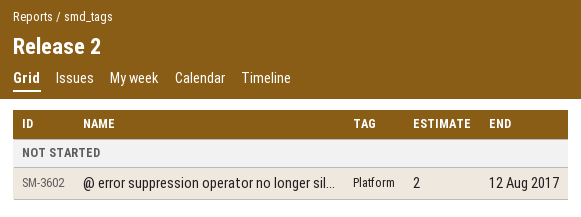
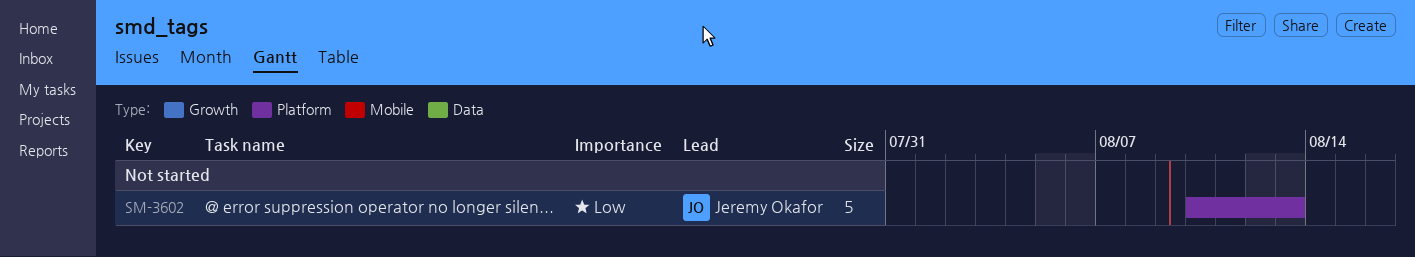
SM-3602, estimate: 2 -> 5
SM-3602, due: Aug 12 -> Aug 13

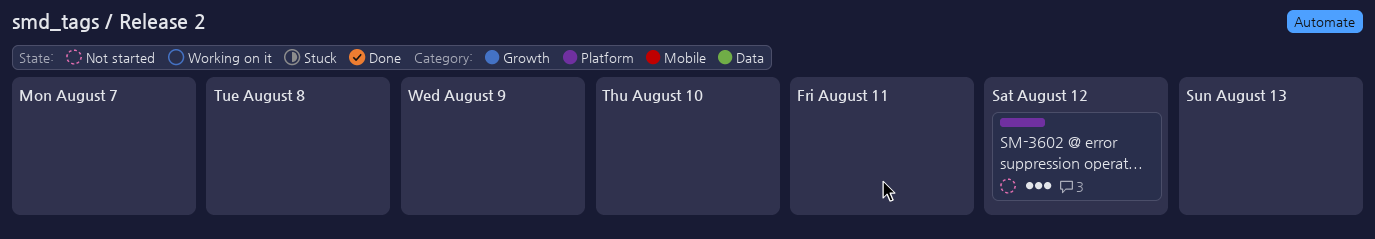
SM-3602, estimate: 5 -> 3
SM-3602, due: Aug 13 -> Aug 12

